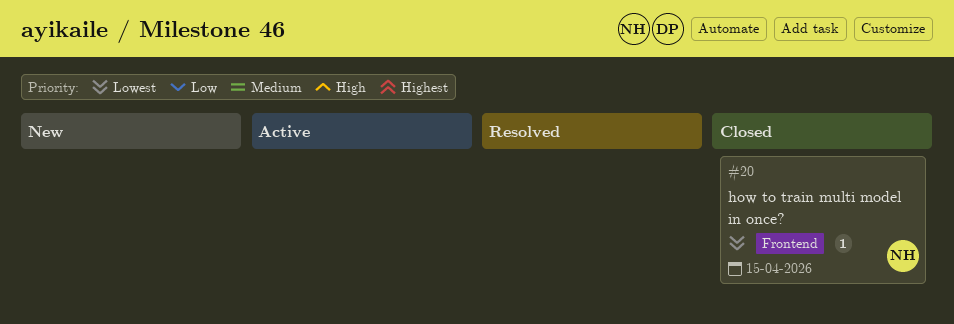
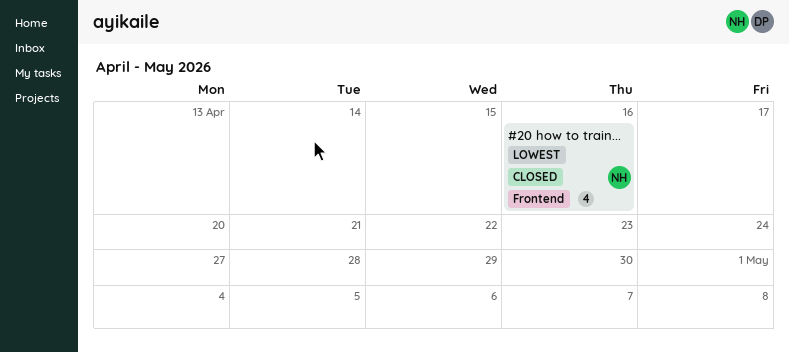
#20, estimate: 1 -> 4
#20, due: Apr 15 -> Apr 16

